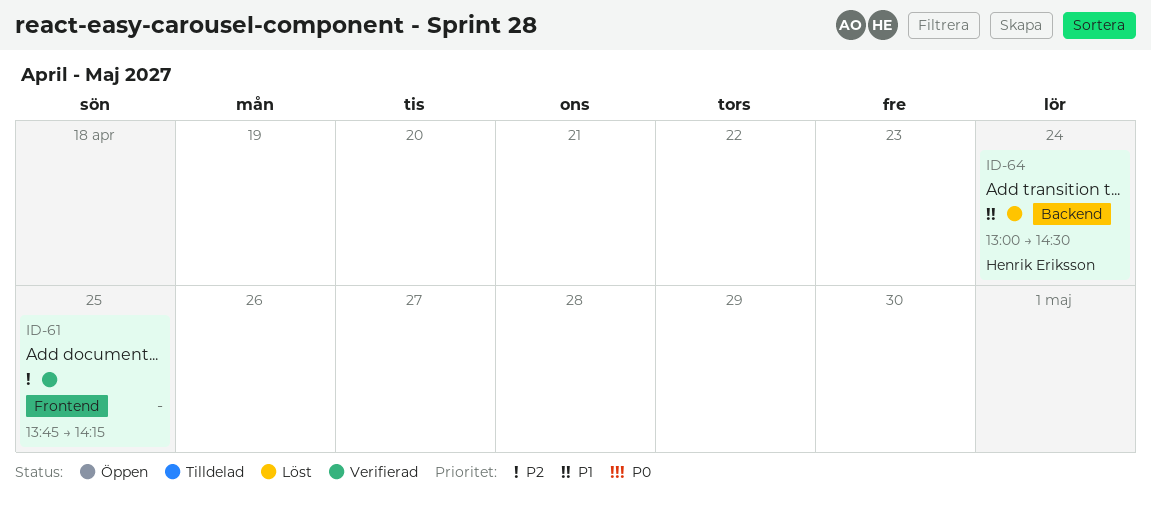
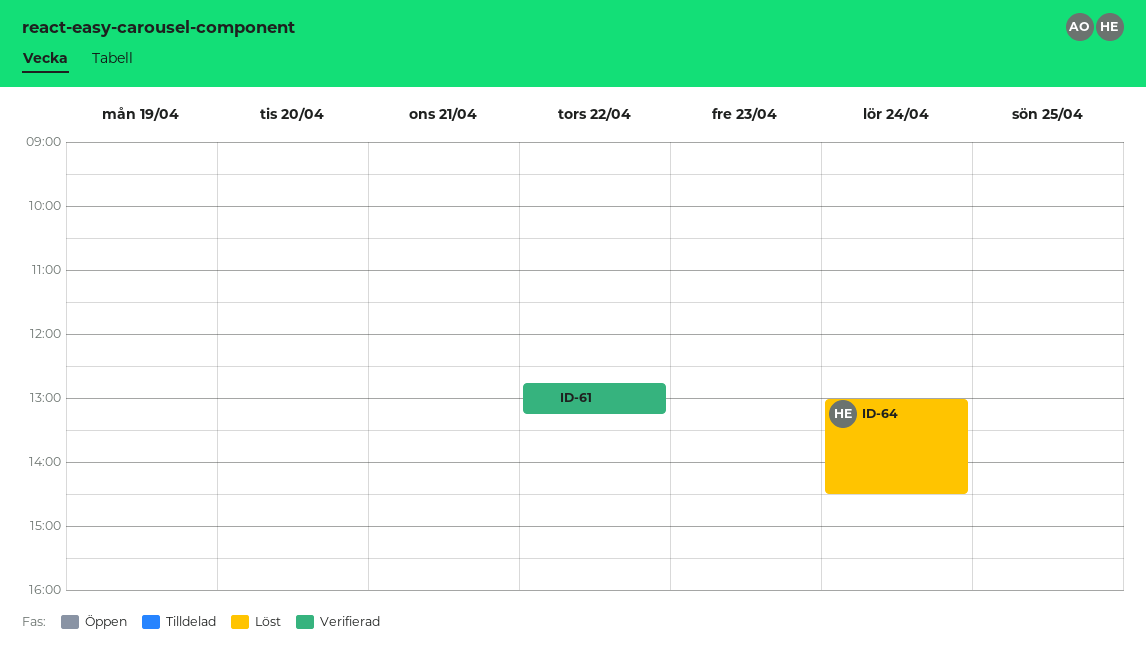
ID-61, day: Apr 25 -> Apr 22
ID-61, begins: 13:45 -> 12:45
ID-61, ends: 14:15 -> 13:15

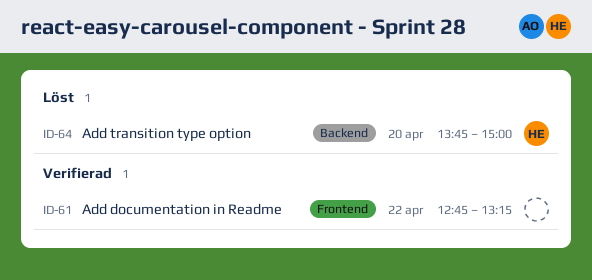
ID-64, day: Apr 24 -> Apr 20
ID-64, begins: 13:00 -> 13:45
ID-64, ends: 14:30 -> 15:00

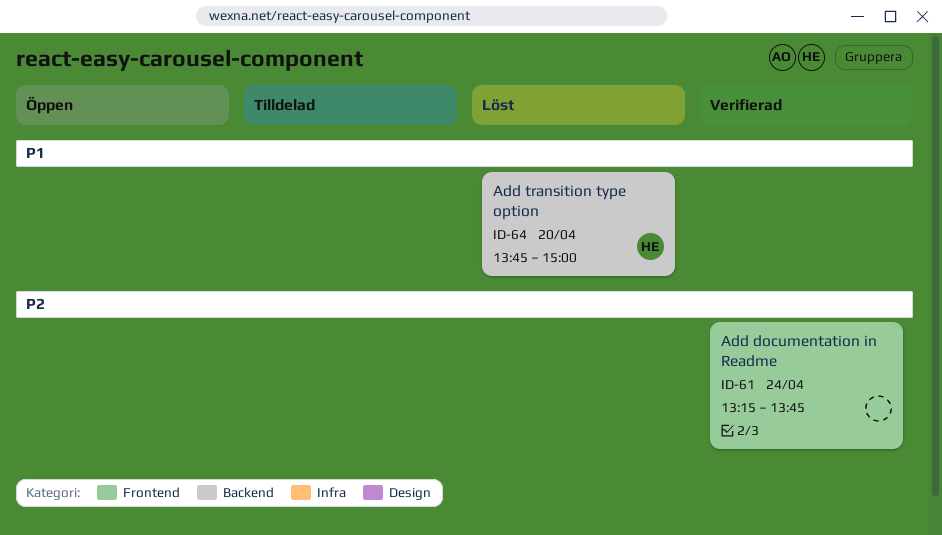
ID-61, day: Apr 22 -> Apr 24
ID-61, begins: 12:45 -> 13:15
ID-61, ends: 13:15 -> 13:45

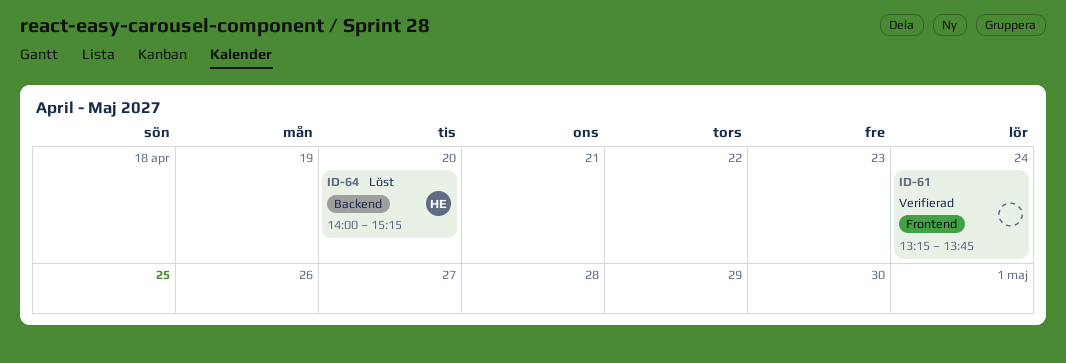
ID-64, begins: 13:45 -> 14:00
ID-64, ends: 15:00 -> 15:15

